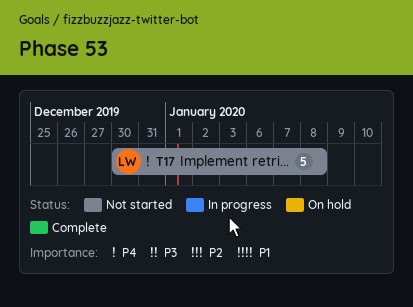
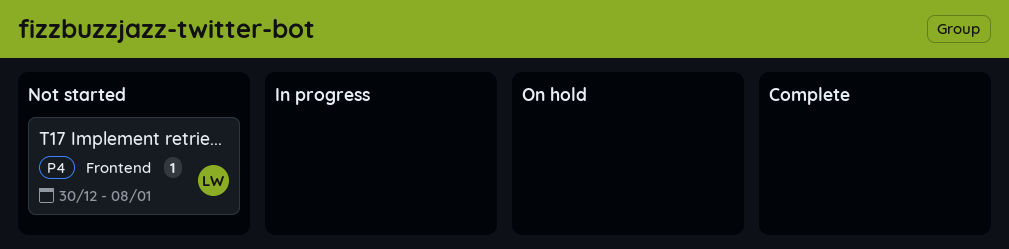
T17, estimate: 5 -> 1

